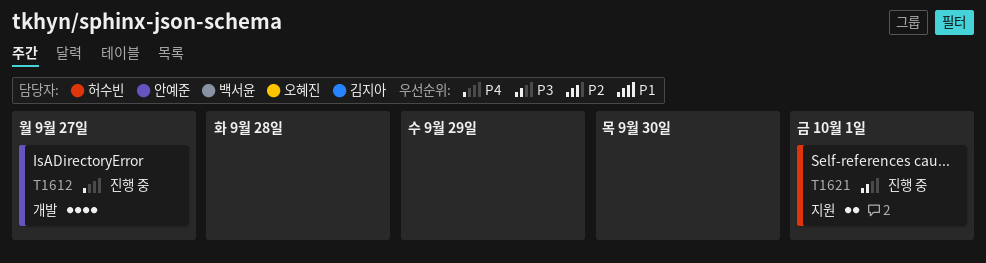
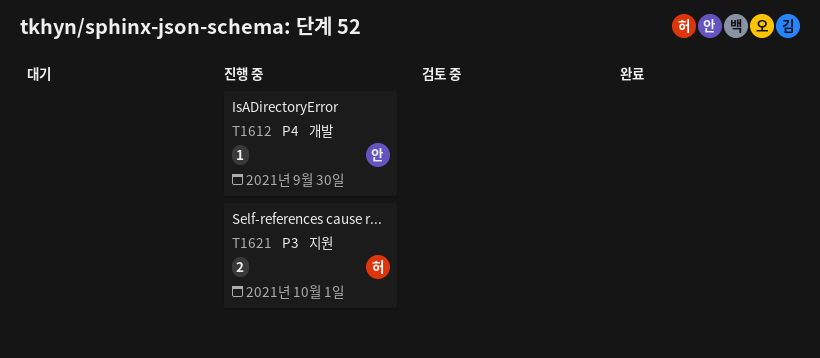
T1612, estimate: 4 -> 1
T1612, due: Sep 27 -> Sep 30

